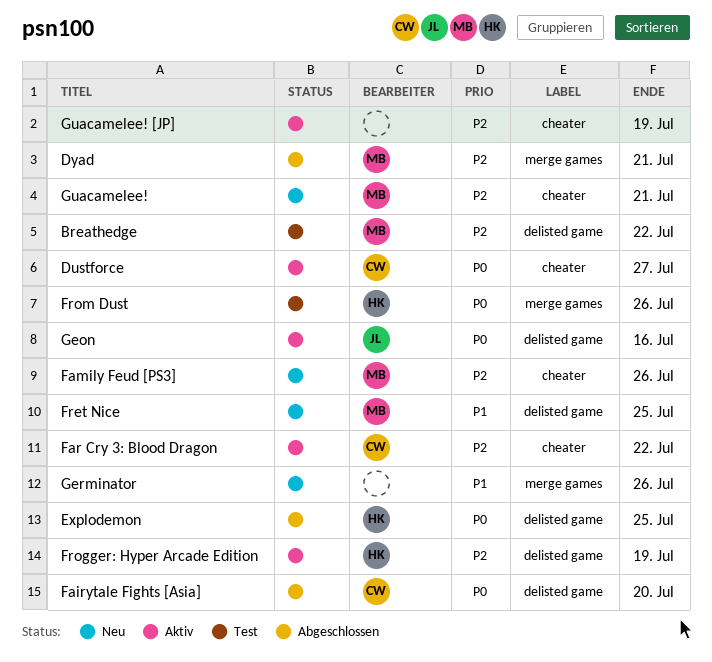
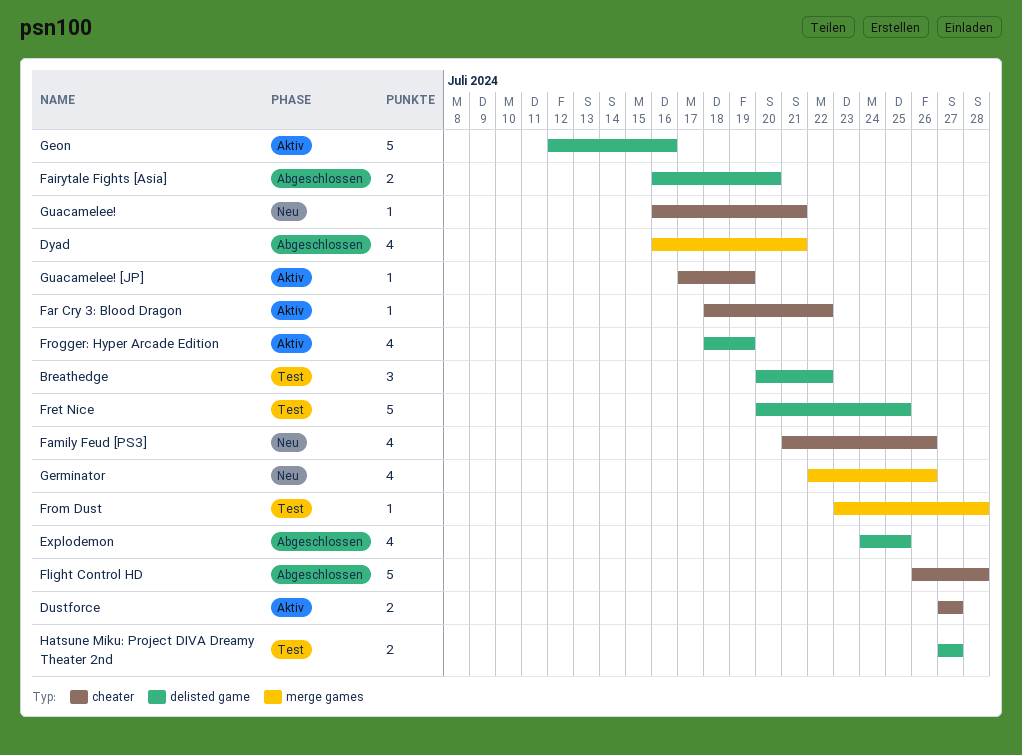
Flight Control HD: none -> present
Fret Nice, status: Neu -> Test
From Dust, due: Jul 26 -> Jul 28
Hatsune Miku: Project DIVA Dreamy Theater 2nd: none -> present

